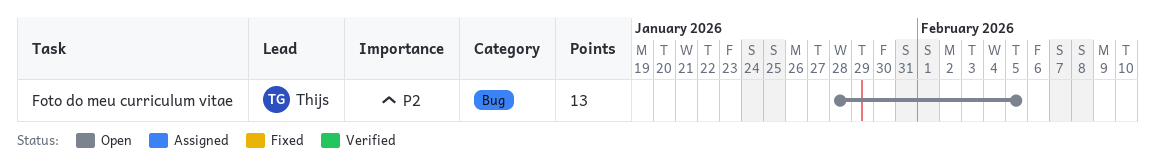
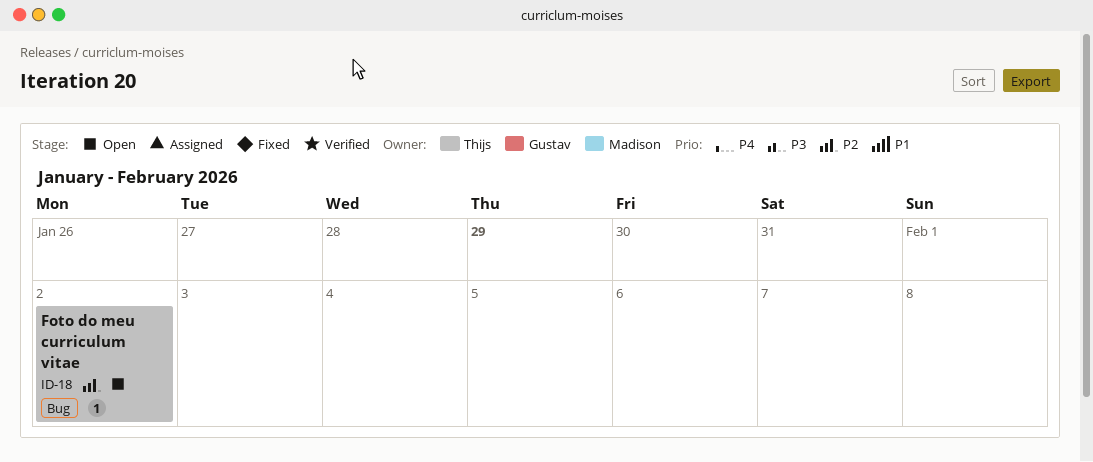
Foto do meu curriculum vitae, estimate: 13 -> 1
Foto do meu curriculum vitae, due: Feb 5 -> Feb 2

